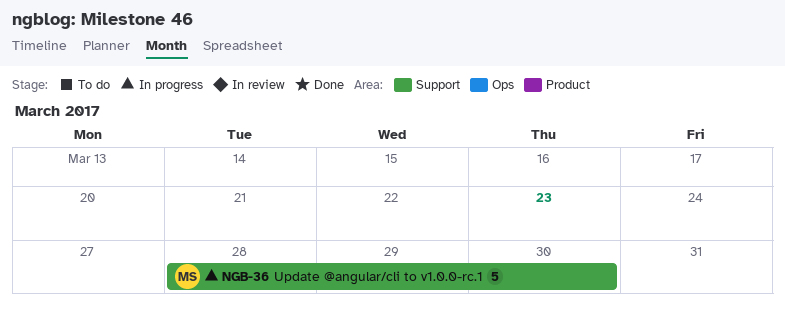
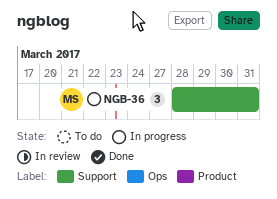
NGB-36, estimate: 5 -> 3
NGB-36, due: Mar 30 -> Mar 31

